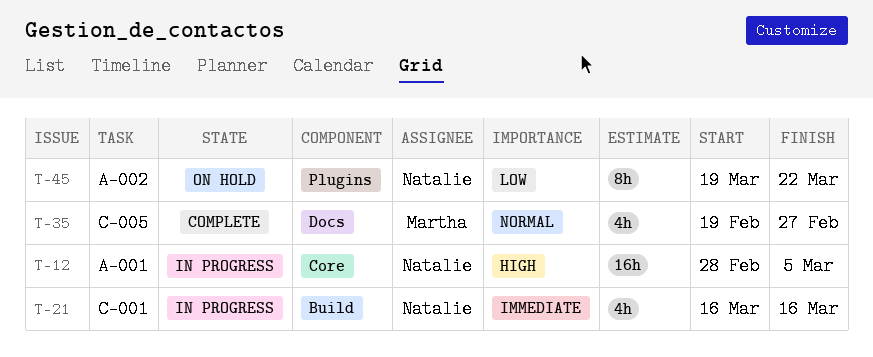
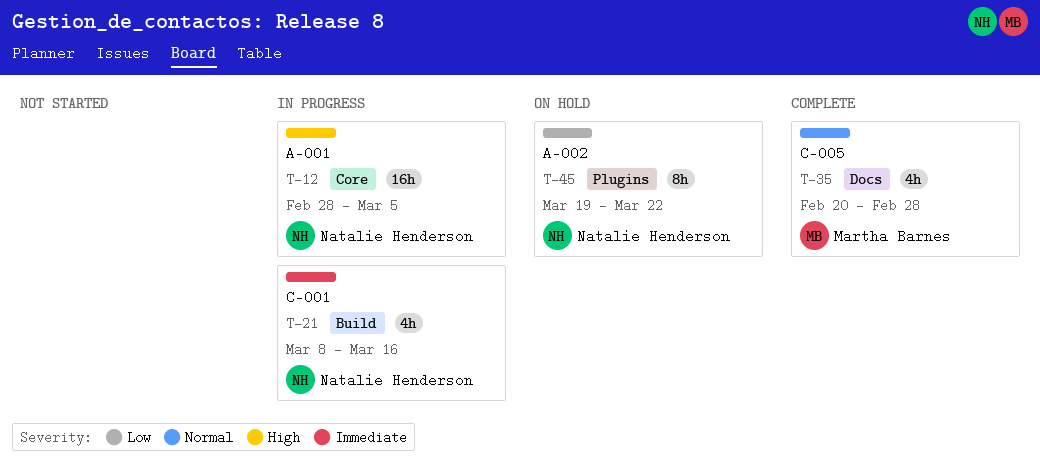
T-21, start: Mar 16 -> Mar 8
T-35, start: Feb 19 -> Feb 20
T-35, due: Feb 27 -> Feb 28

